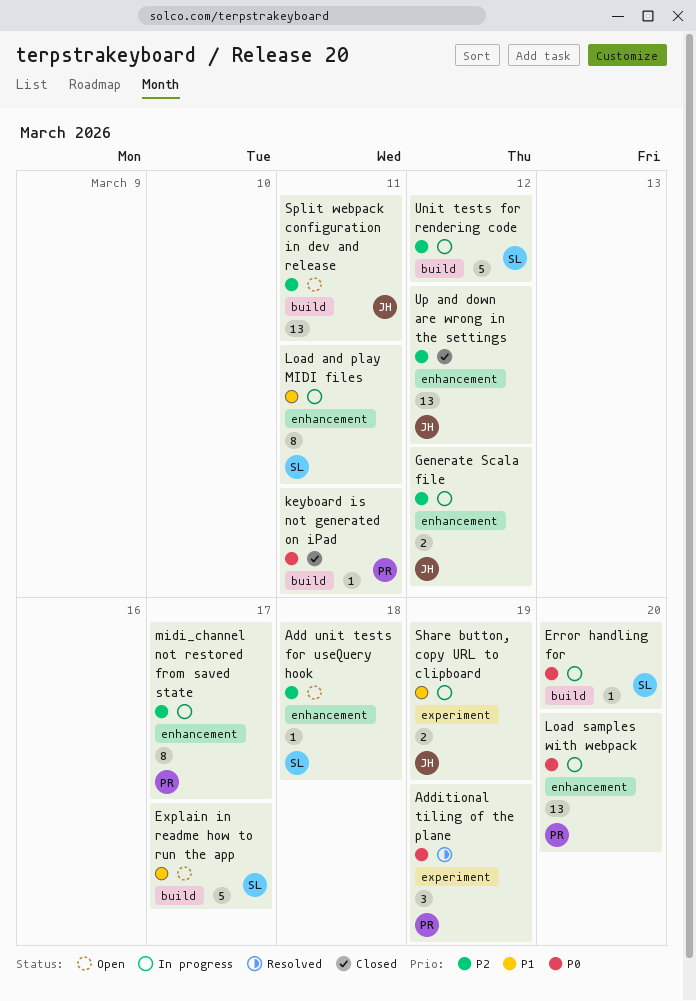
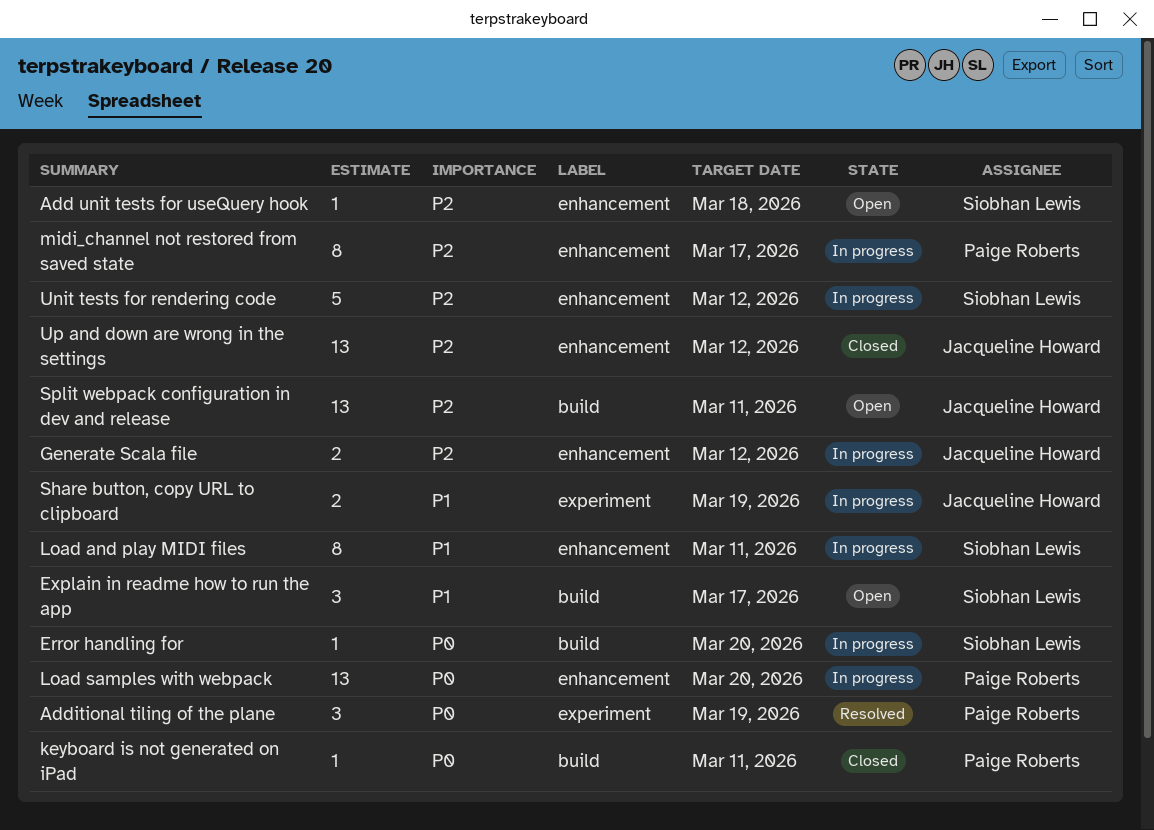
Explain in readme how to run the app, estimate: 5 -> 3
Unit tests for rendering code, label: build -> enhancement

